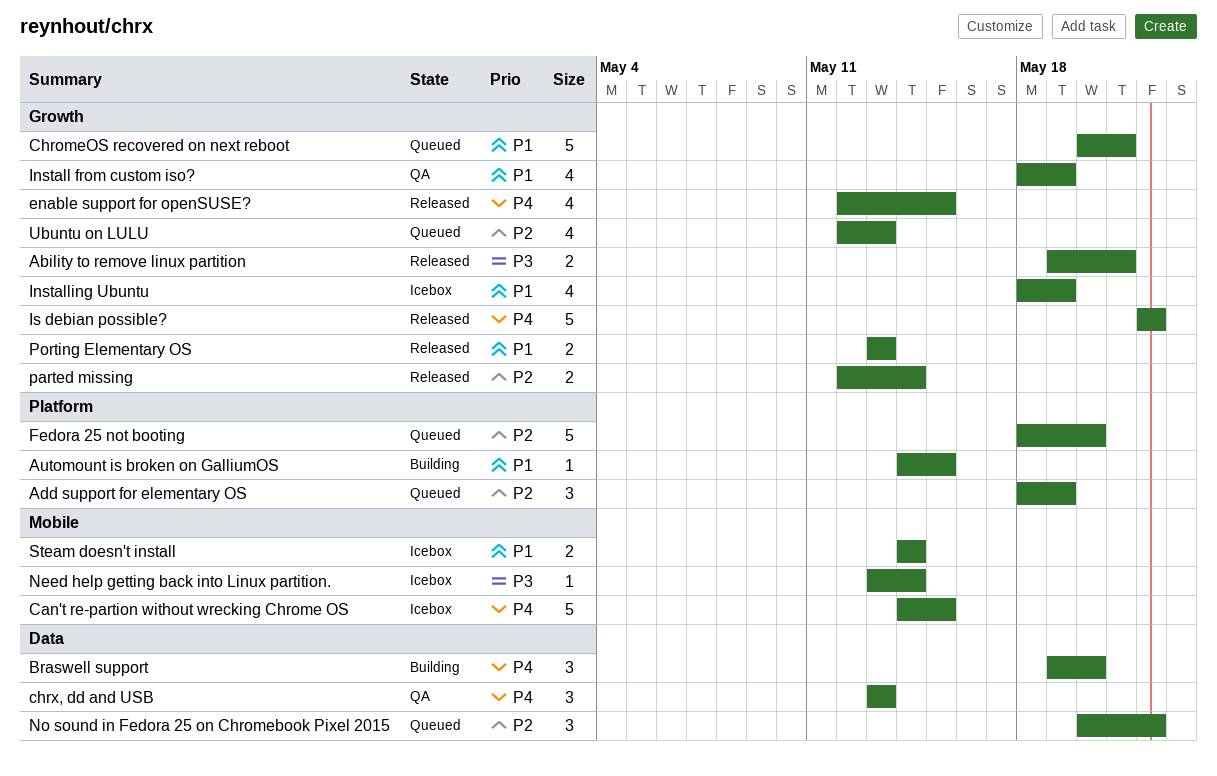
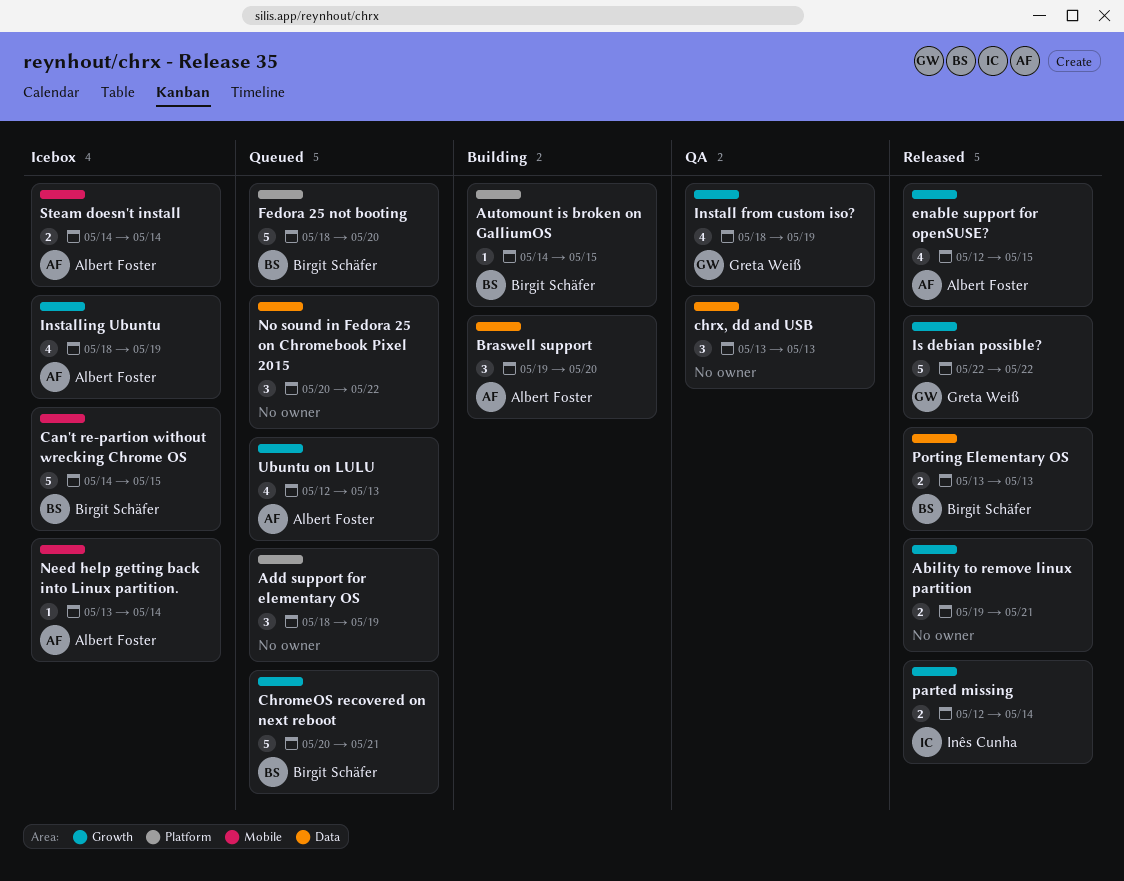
Porting Elementary OS, label: Growth -> Data

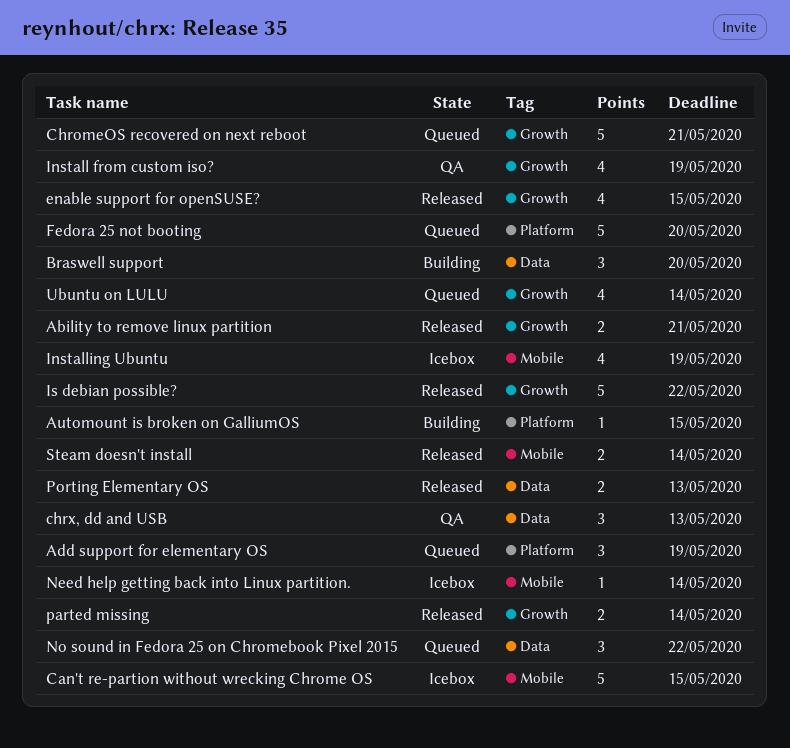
Installing Ubuntu, label: Growth -> Mobile
Steam doesn't install, status: Icebox -> Released
Ubuntu on LULU, due: May 13 -> May 14

